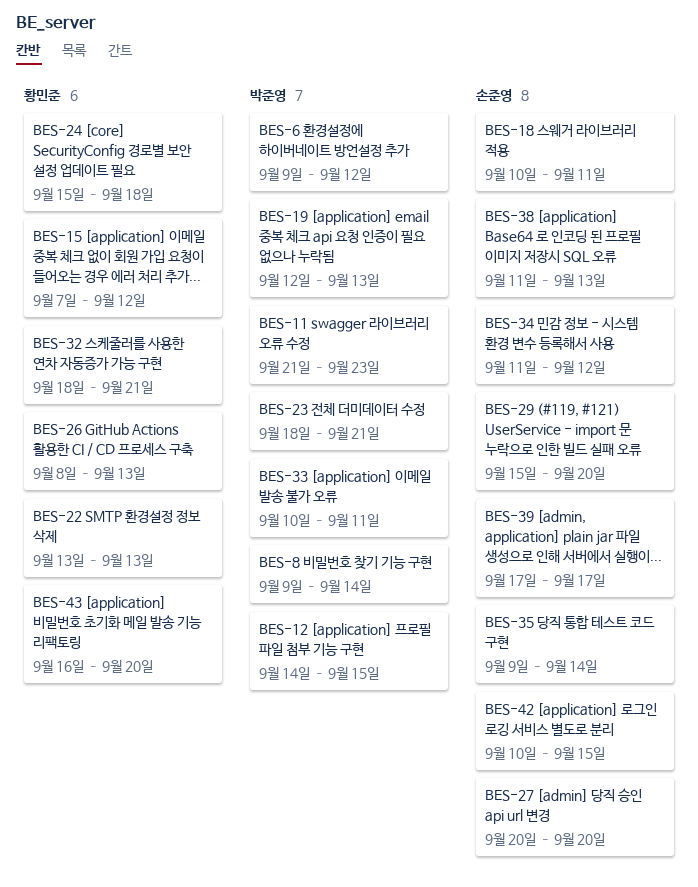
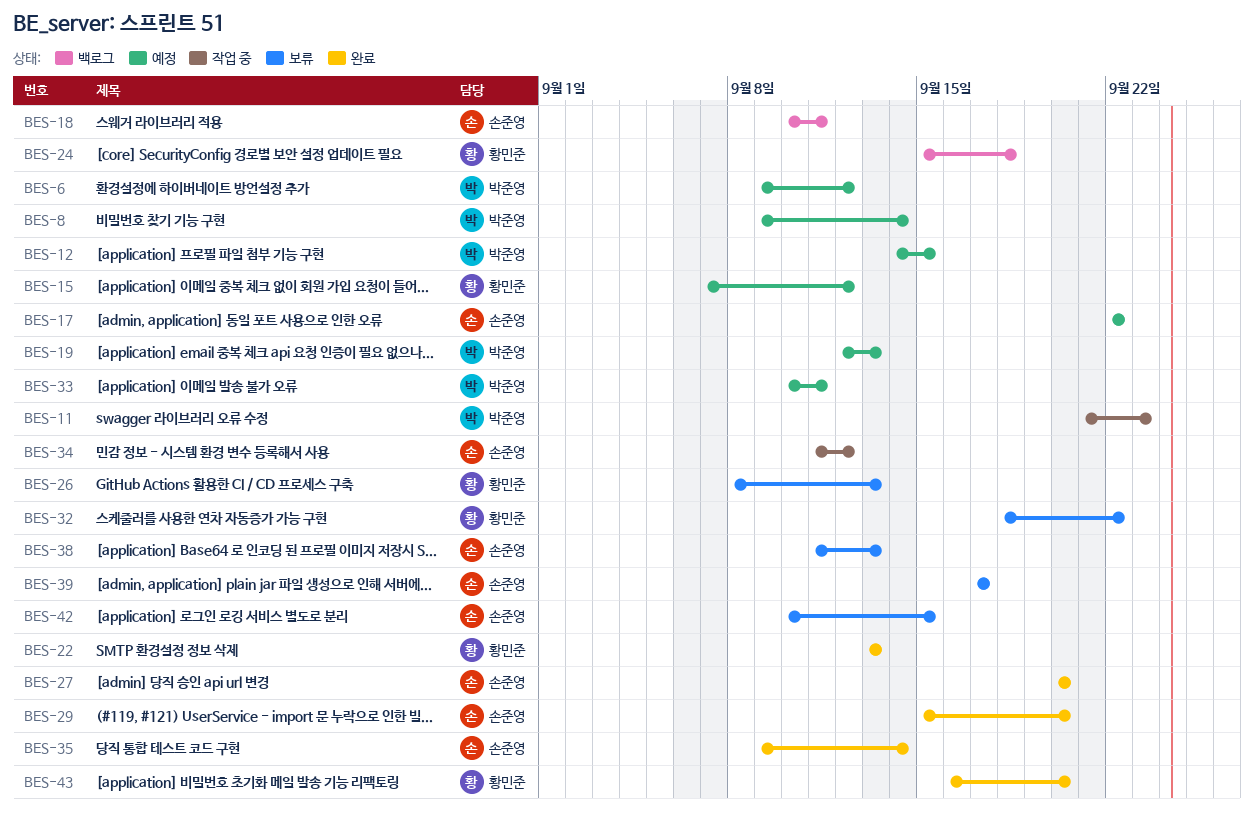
BES-17: none -> present
BES-23: present -> none
BES-32, due: Sep 21 -> Sep 22

